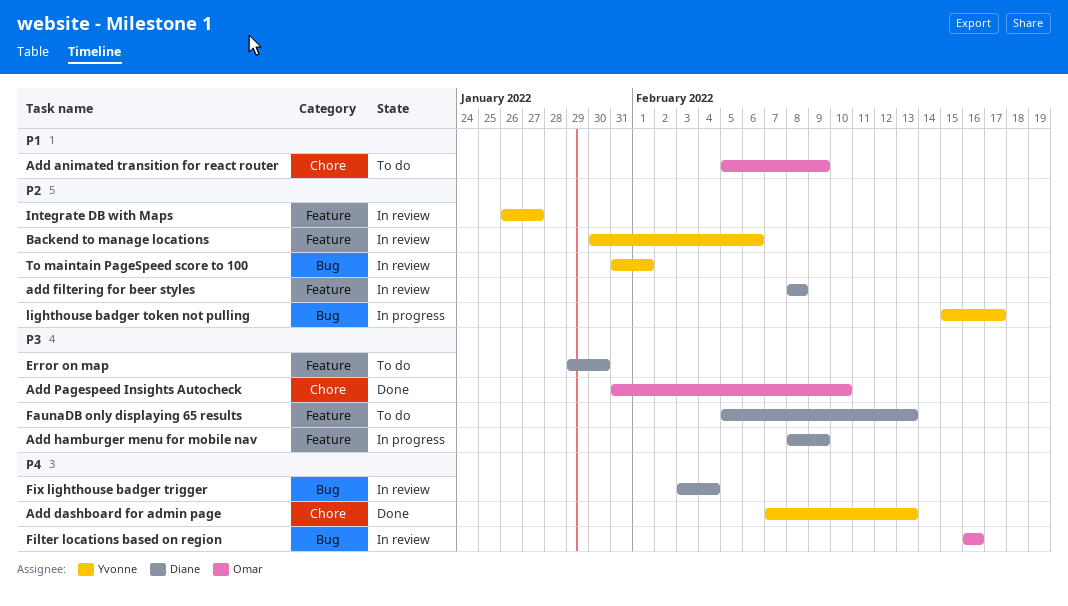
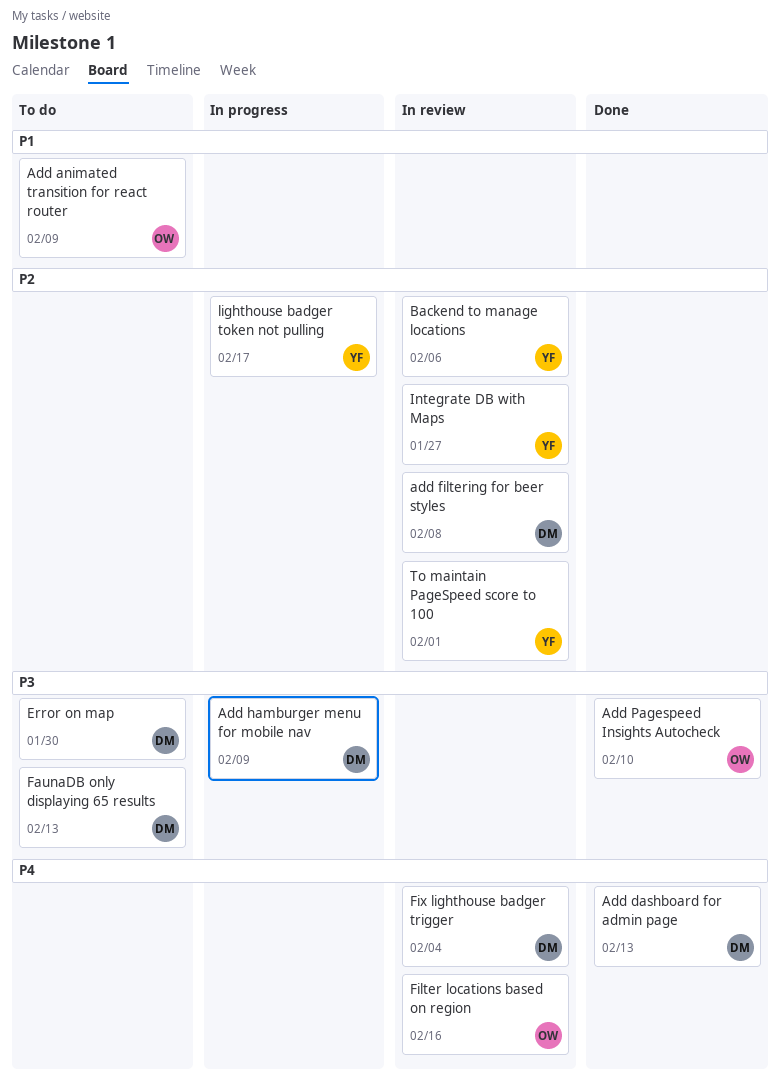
Add dashboard for admin page, owner: Yvonne -> Diane

